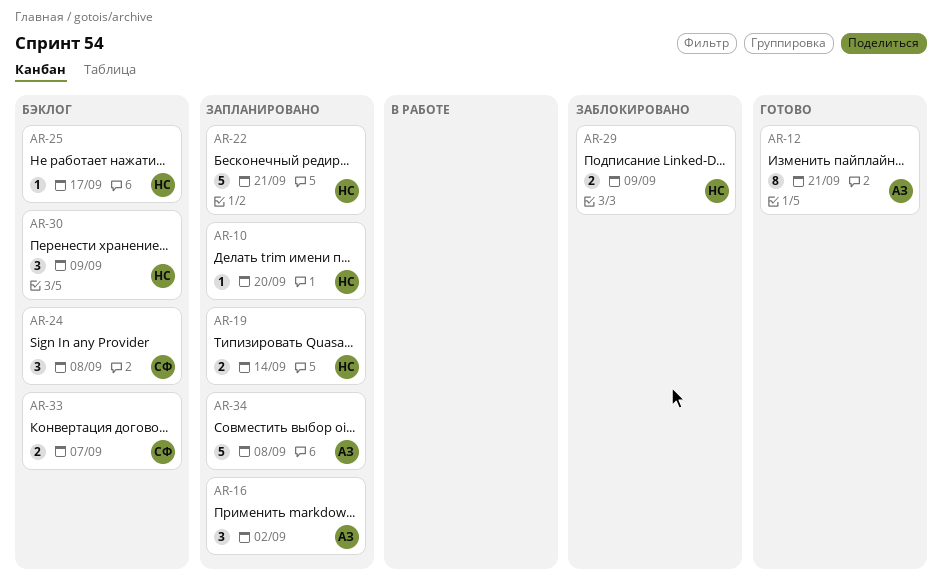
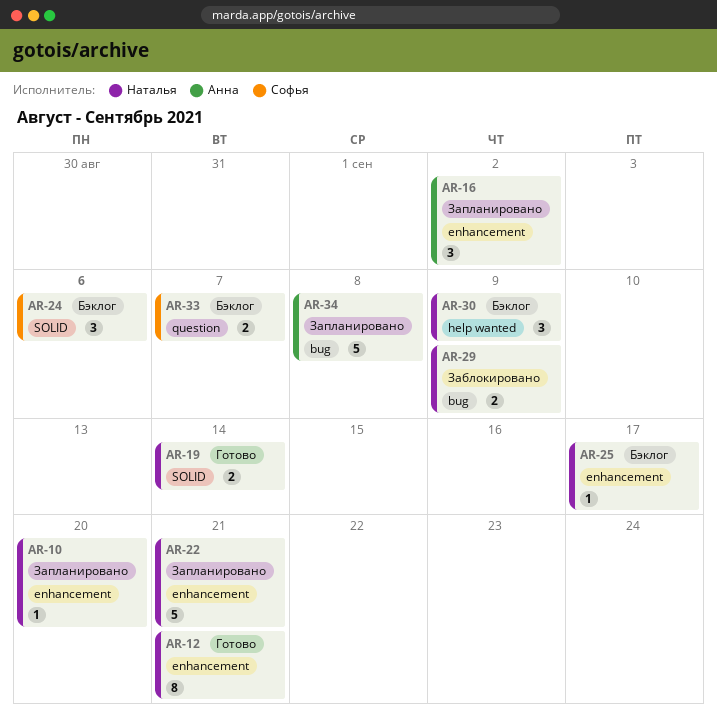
AR-12, owner: Анна -> Наталья
AR-19, status: Запланировано -> Готово
AR-24, due: Sep 8 -> Sep 6

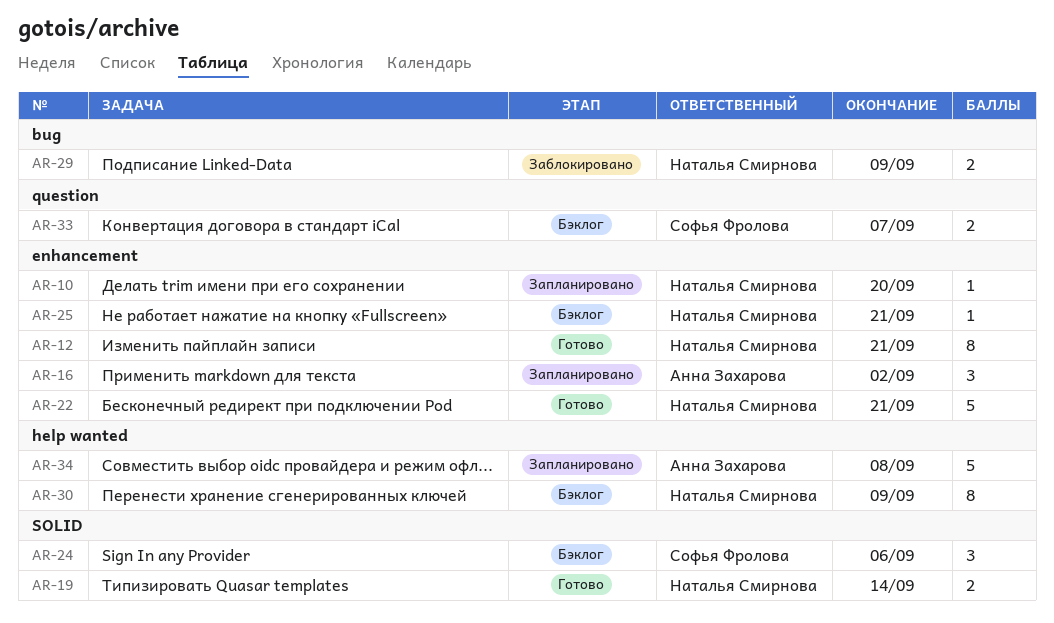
AR-22, status: Запланировано -> Готово
AR-25, due: Sep 17 -> Sep 21
AR-30, estimate: 3 -> 8
AR-34, label: bug -> help wanted

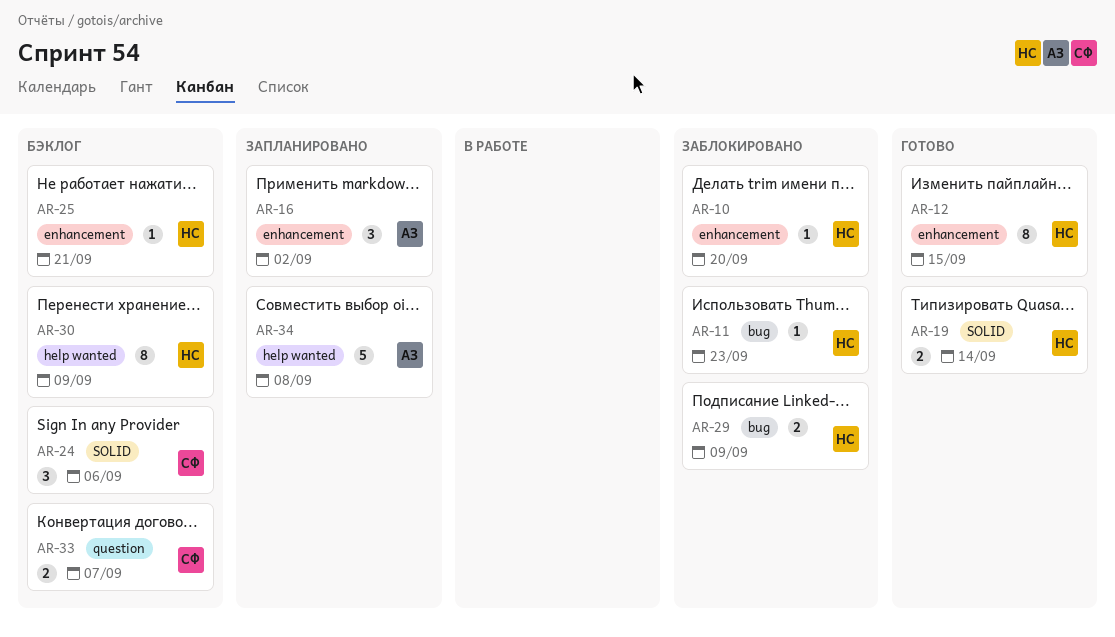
AR-10, status: Запланировано -> Заблокировано
AR-11: none -> present
AR-12, due: Sep 21 -> Sep 15
AR-22: present -> none

